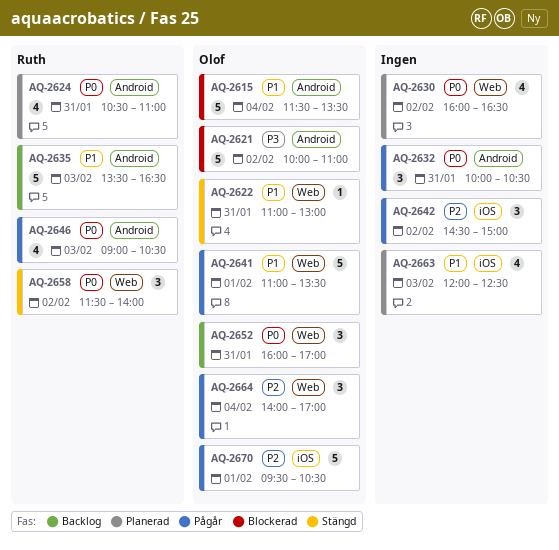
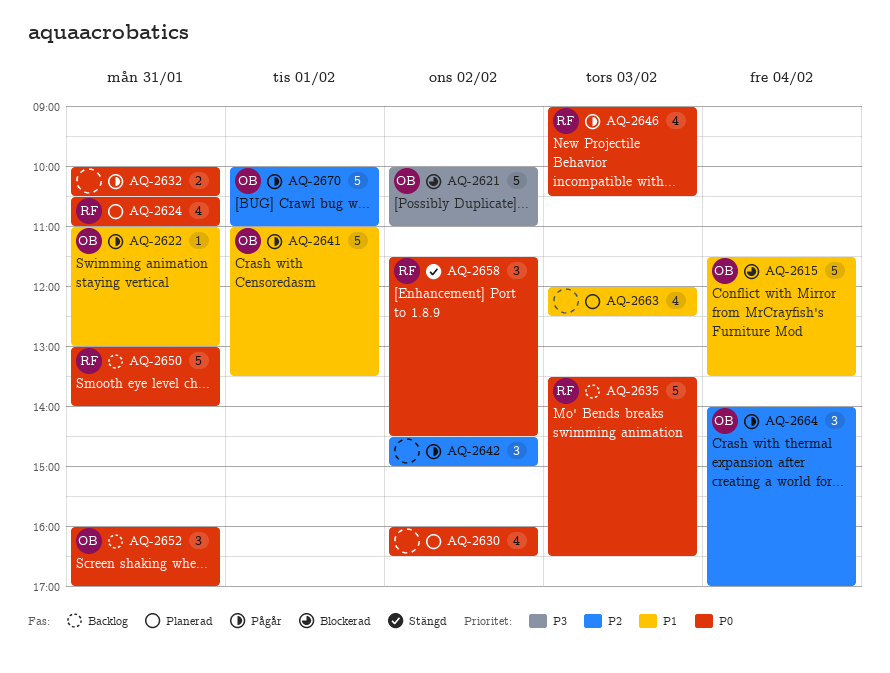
AQ-2622, status: Stängd -> Pågår
AQ-2632, estimate: 3 -> 2
AQ-2635, priority: P1 -> P0
AQ-2650: none -> present
AQ-2658, ends: 14:00 -> 14:30
AQ-2670, begins: 09:30 -> 10:00
AQ-2670, ends: 10:30 -> 11:00

